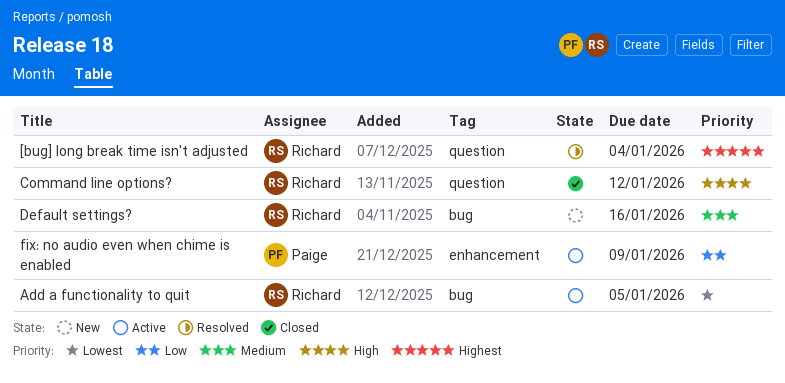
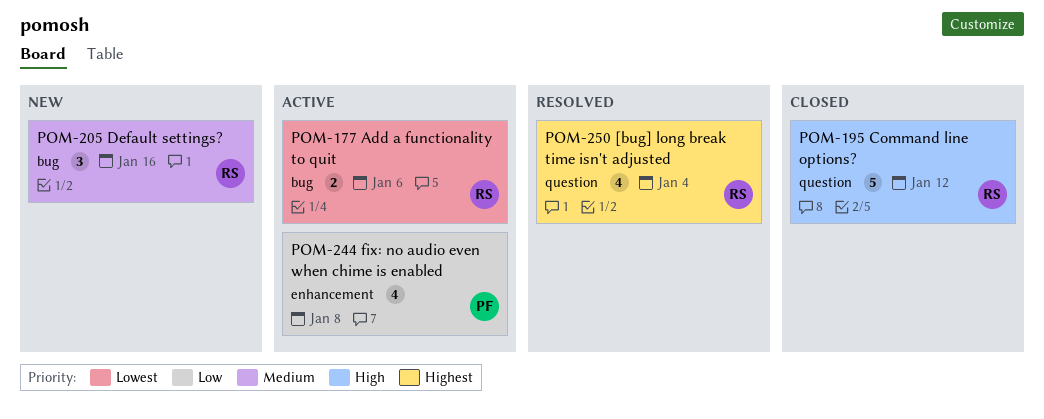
Add a functionality to quit, due: Jan 5 -> Jan 6
fix: no audio even when chime is enabled, due: Jan 9 -> Jan 8

